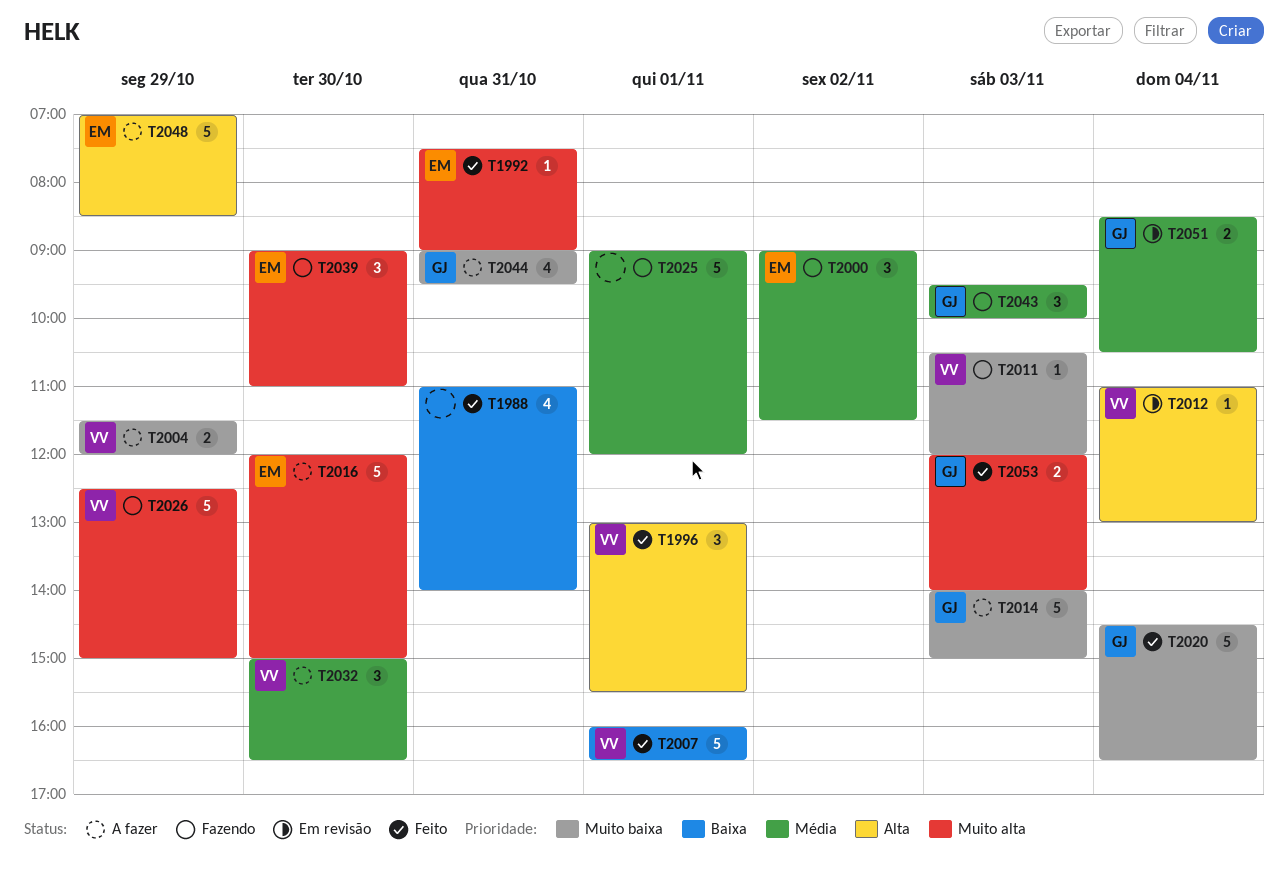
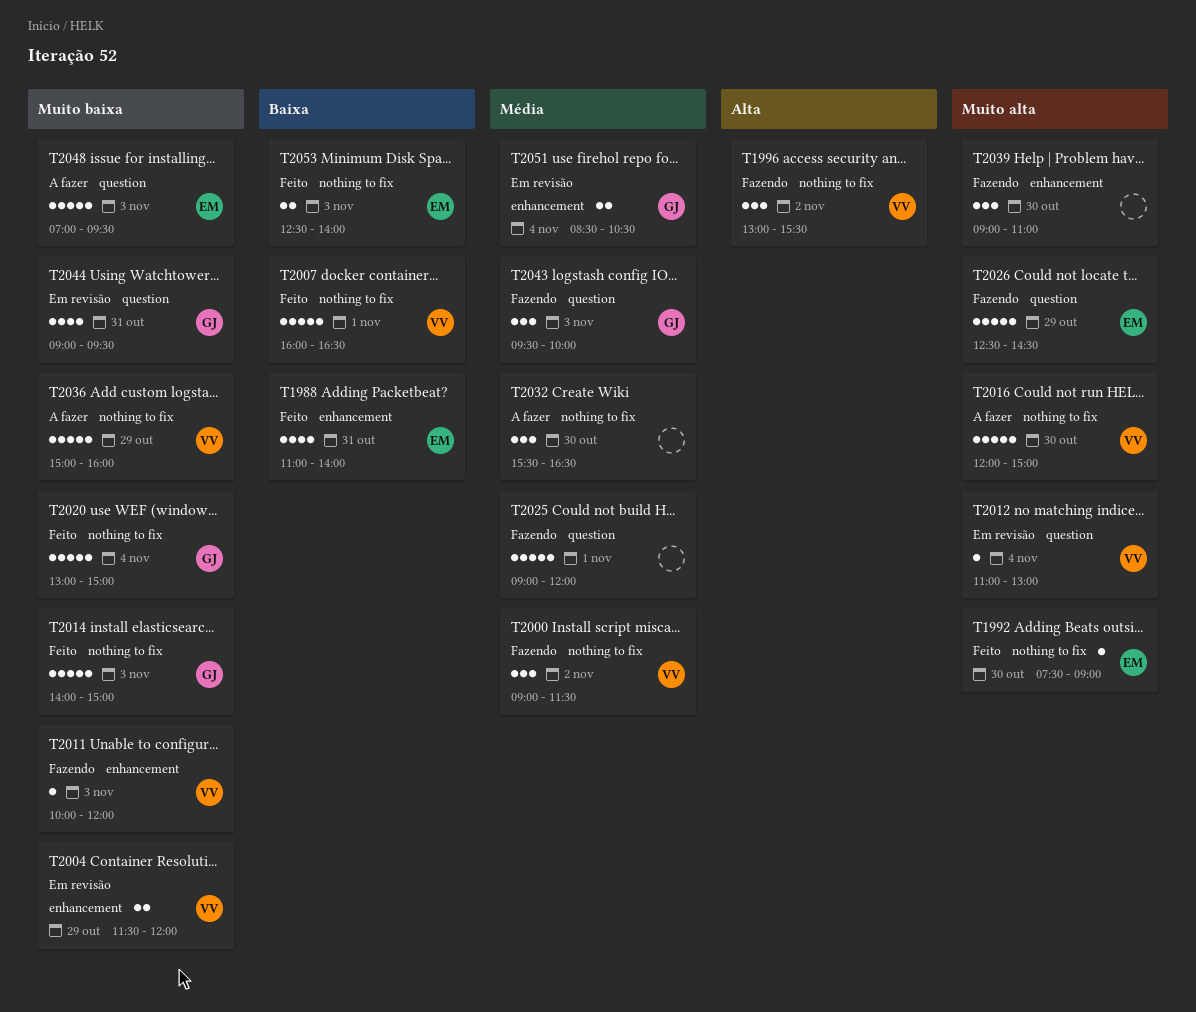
T1988, owner: none -> EM
T1992, day: Oct 31 -> Oct 30
T1996, status: Feito -> Fazendo
T1996, day: Nov 1 -> Nov 2
T2000, owner: EM -> VV
T2004, status: A fazer -> Em revisão
T2011, begins: 10:30 -> 10:00
T2012, priority: Alta -> Muito alta
T2014, status: A fazer -> Feito
T2016, owner: EM -> VV
T2020, begins: 14:30 -> 13:00
T2020, ends: 16:30 -> 15:00
T2026, owner: VV -> EM
T2026, ends: 15:00 -> 14:30
T2032, owner: VV -> none
T2032, begins: 15:00 -> 15:30
T2036: none -> present
T2039, owner: EM -> none
T2044, status: A fazer -> Em revisão
T2048, priority: Alta -> Muito baixa
T2048, day: Oct 29 -> Nov 3
T2048, ends: 08:30 -> 09:30
T2053, owner: GJ -> EM
T2053, priority: Muito alta -> Baixa
T2053, begins: 12:00 -> 12:30

